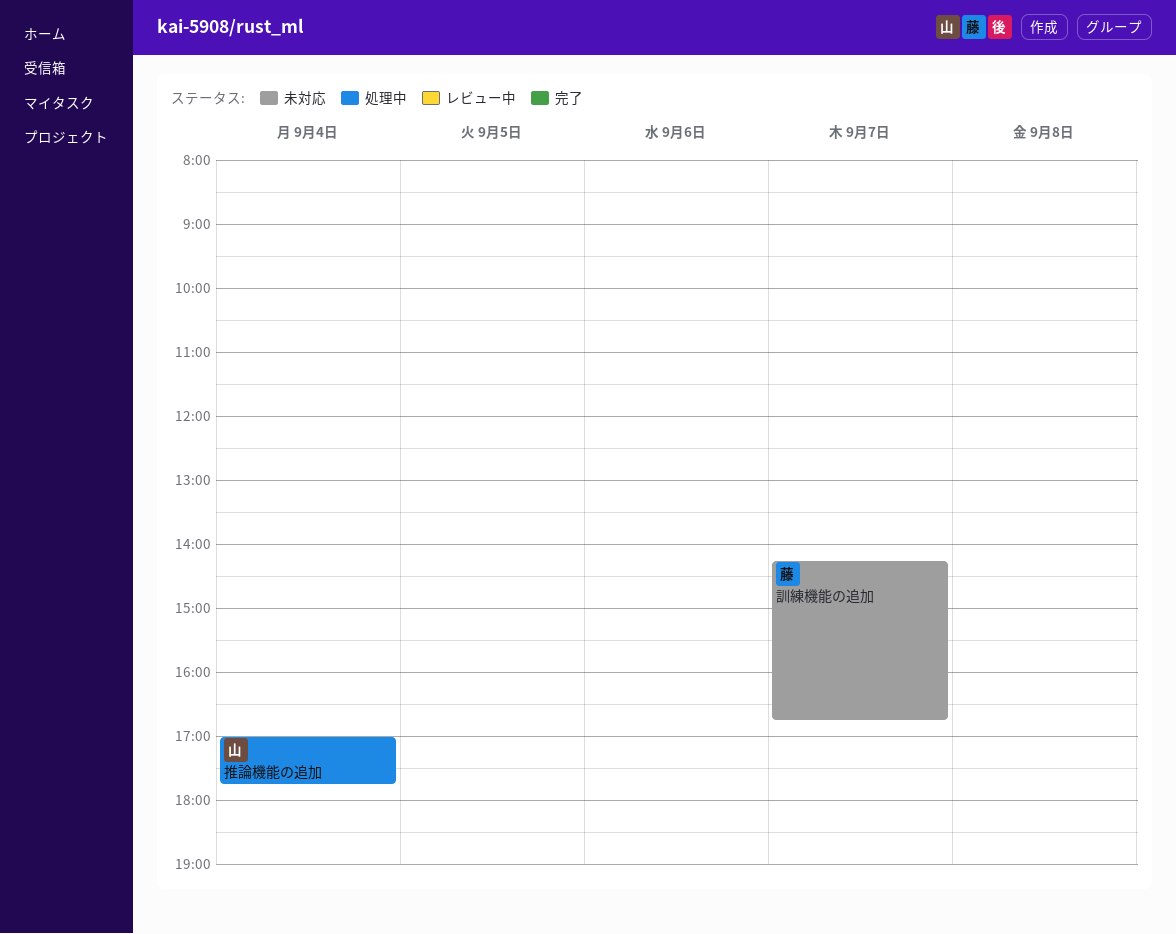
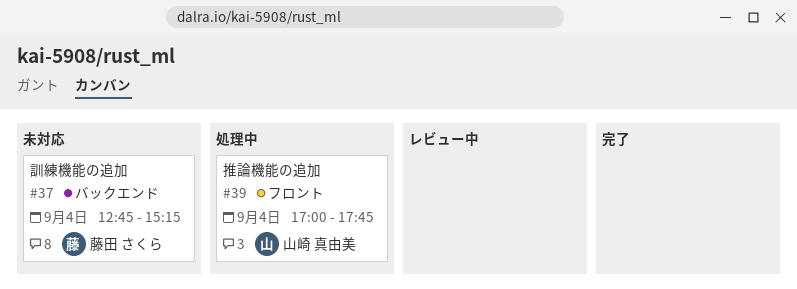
訓練機能の追加, day: Sep 7 -> Sep 4
訓練機能の追加, begins: 14:15 -> 12:45
訓練機能の追加, ends: 16:45 -> 15:15

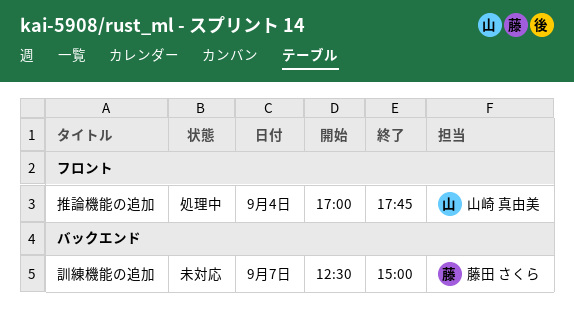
訓練機能の追加, day: Sep 4 -> Sep 7
訓練機能の追加, begins: 12:45 -> 12:30
訓練機能の追加, ends: 15:15 -> 15:00

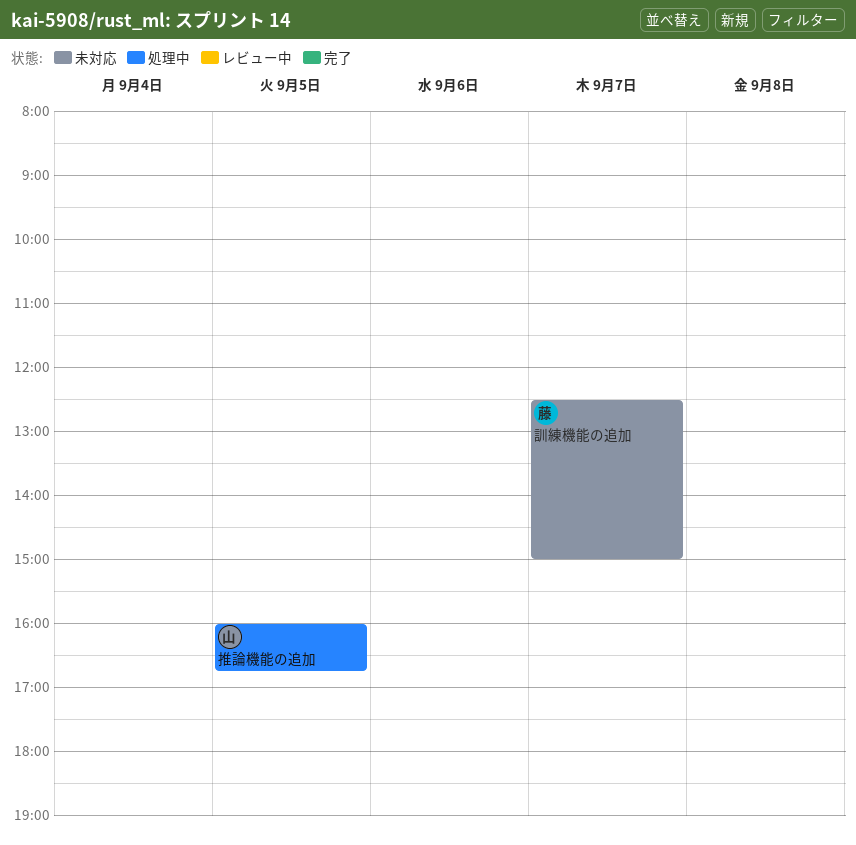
推論機能の追加, day: Sep 4 -> Sep 5
推論機能の追加, begins: 17:00 -> 16:00
推論機能の追加, ends: 17:45 -> 16:45

